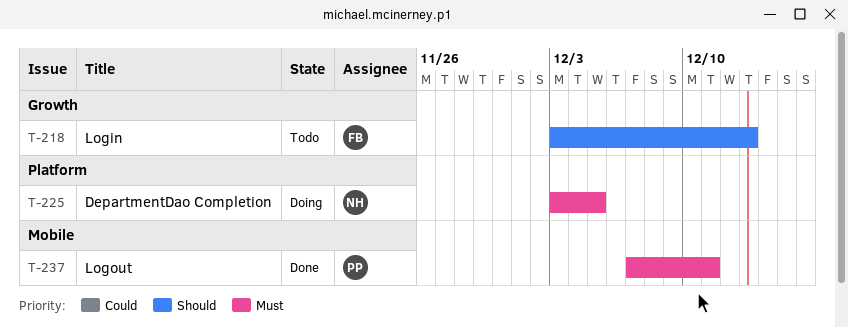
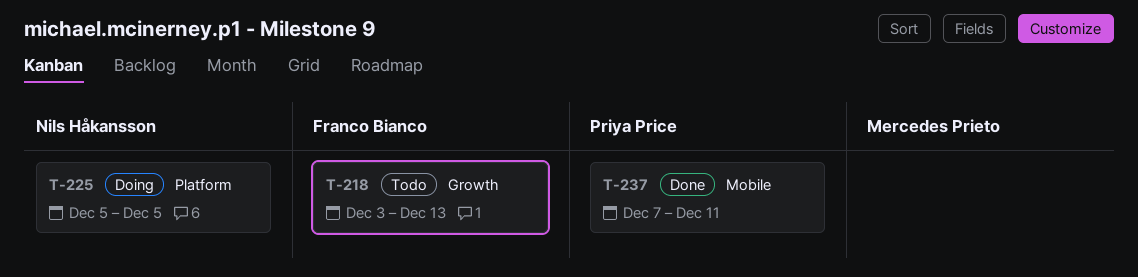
T-225, start: Dec 3 -> Dec 5

